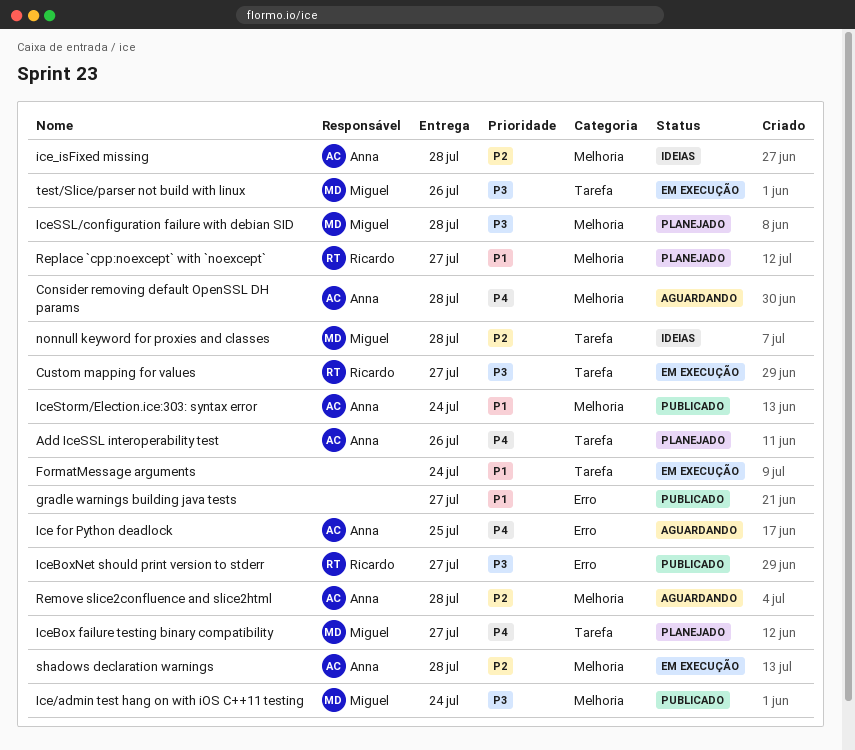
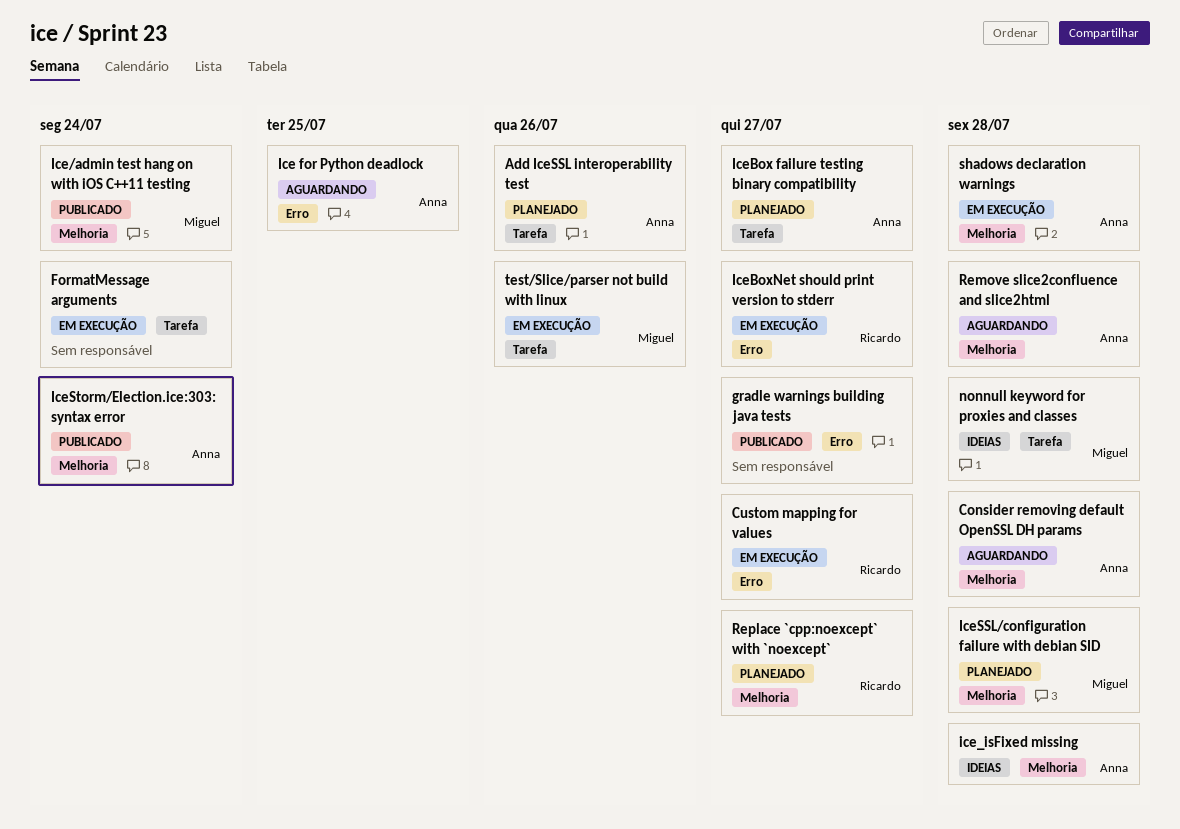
Custom mapping for values, label: Tarefa -> Erro
IceBox failure testing binary compatibility, owner: Miguel -> Anna
IceBoxNet should print version to stderr, status: Publicado -> Em execução

